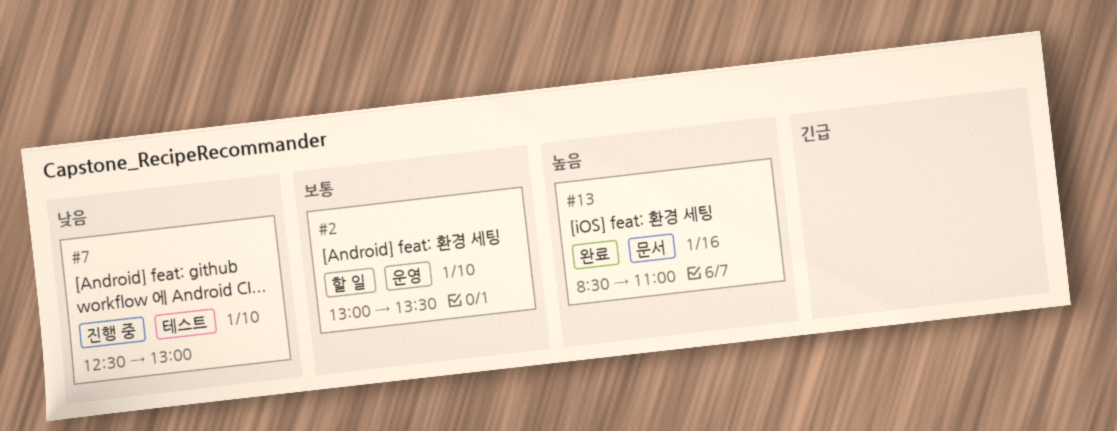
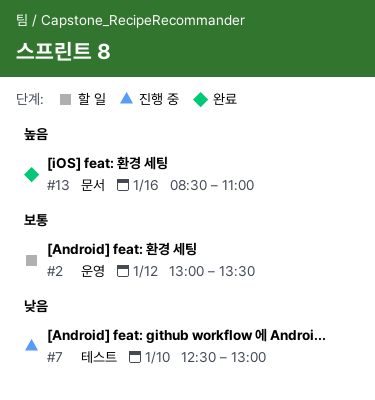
#2, day: Jan 10 -> Jan 12

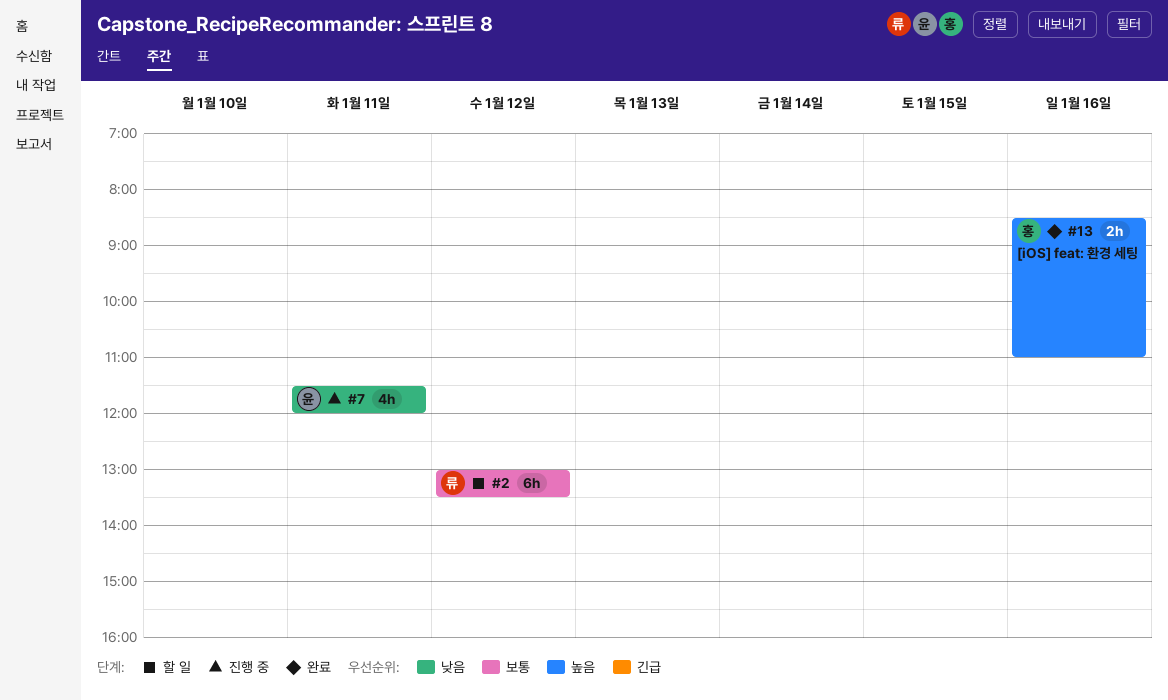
#7, day: Jan 10 -> Jan 11
#7, begins: 12:30 -> 11:30
#7, ends: 13:00 -> 12:00

